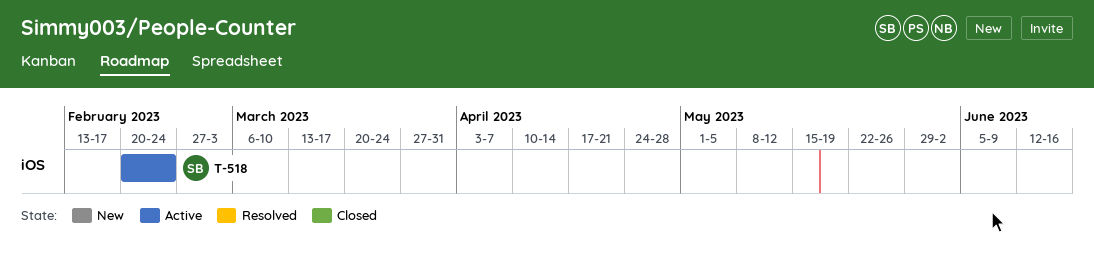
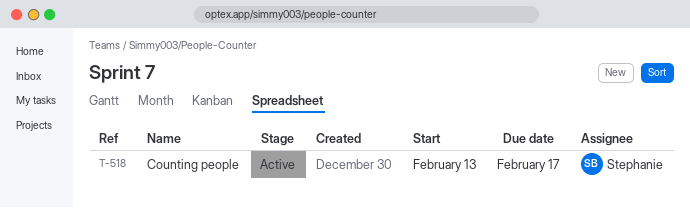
T-518, start: Feb 20 -> Feb 13
T-518, due: Feb 24 -> Feb 17

